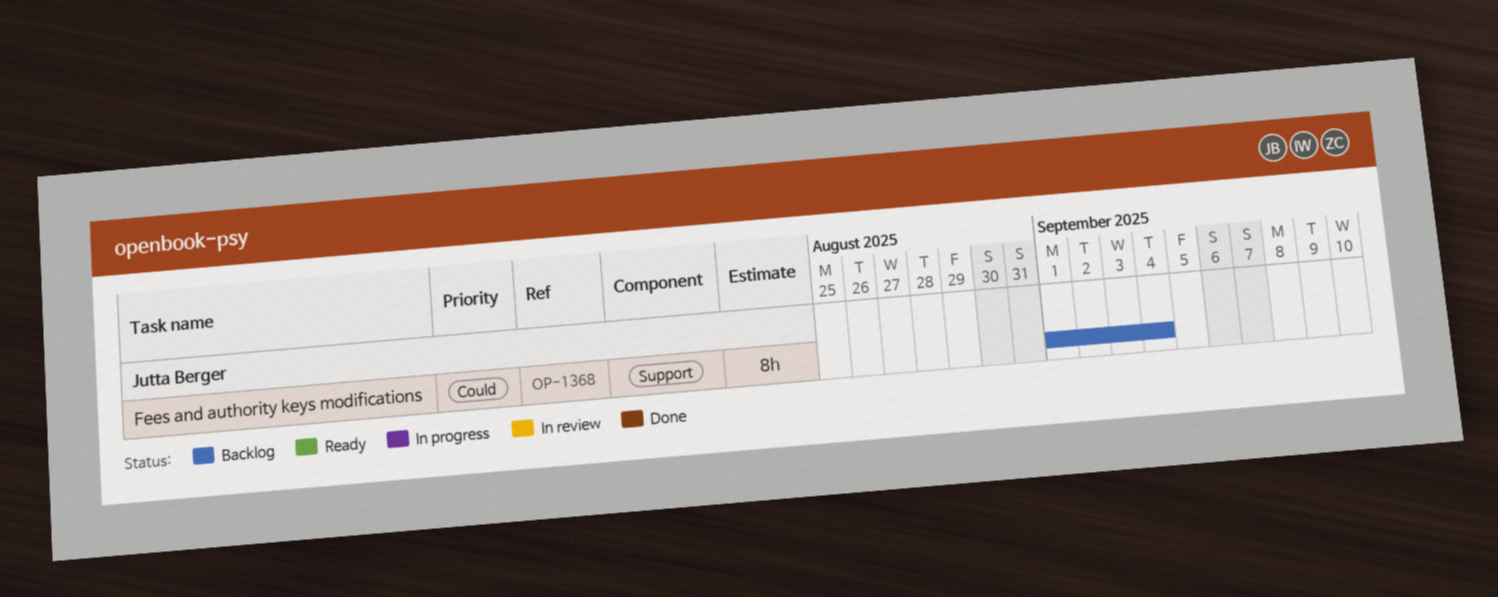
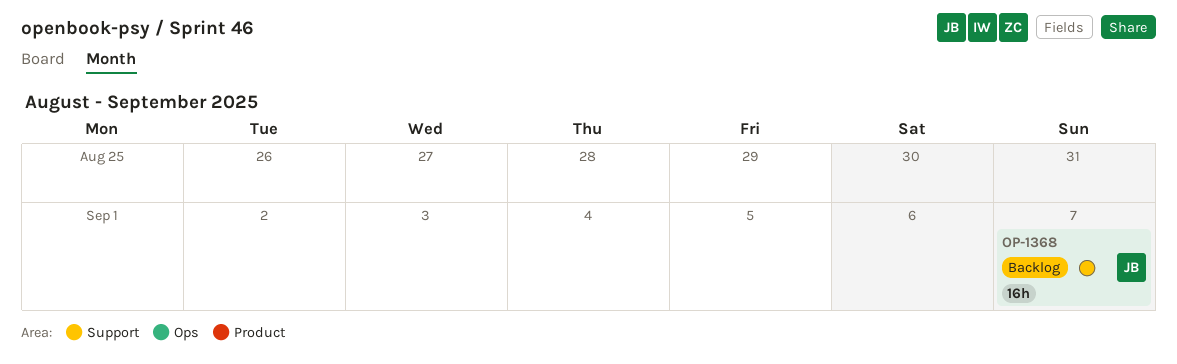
OP-1368, estimate: 8h -> 16h
OP-1368, due: Sep 4 -> Sep 7

